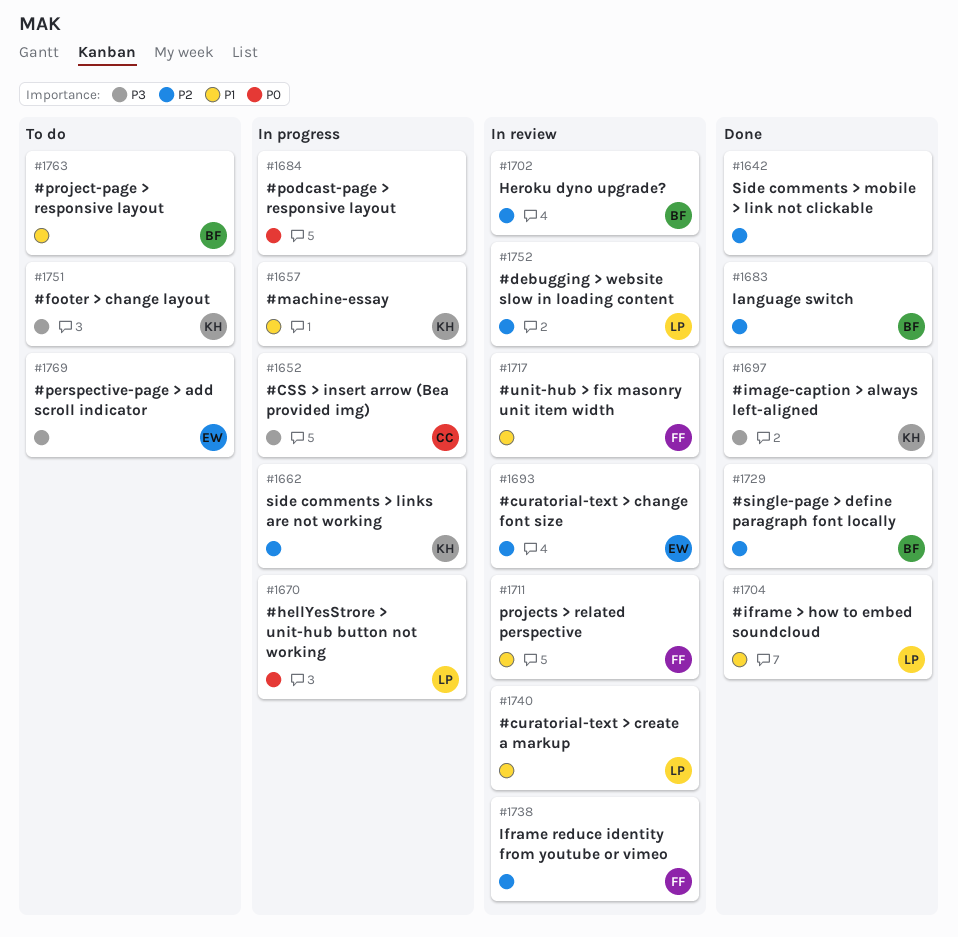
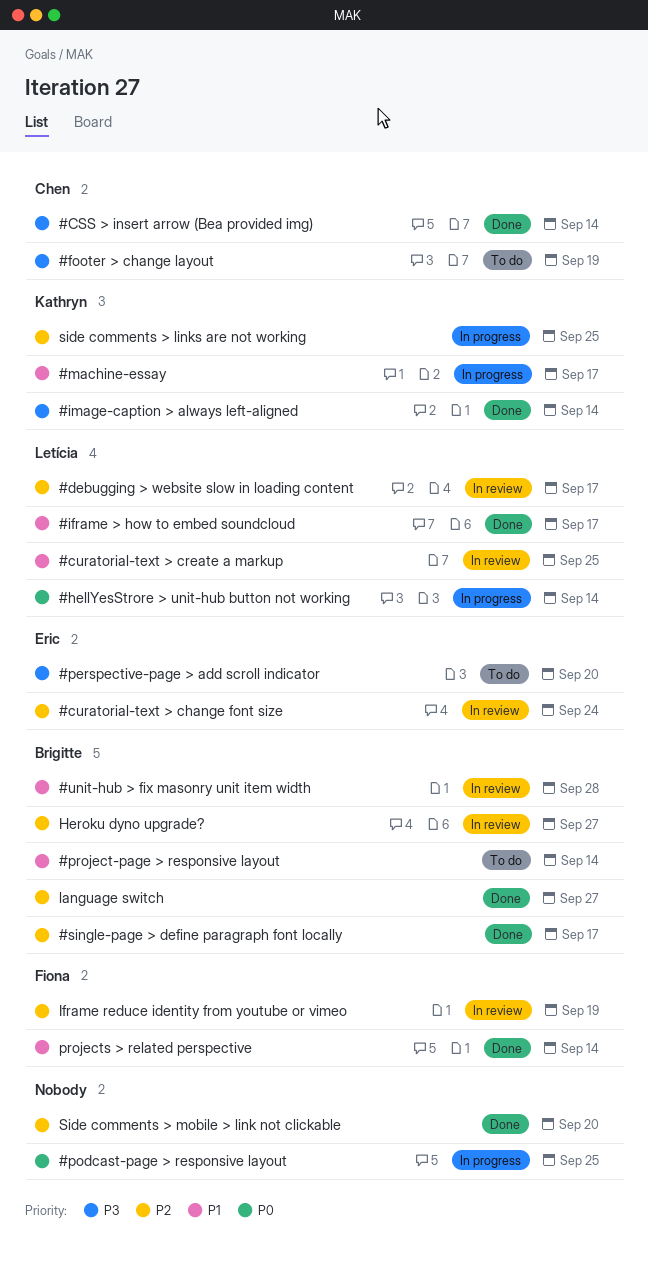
#CSS > insert arrow (Bea provided img), status: In progress -> Done
#footer > change layout, owner: Kathryn -> Chen
#unit-hub > fix masonry unit item width, owner: Fiona -> Brigitte
projects > related perspective, status: In review -> Done

